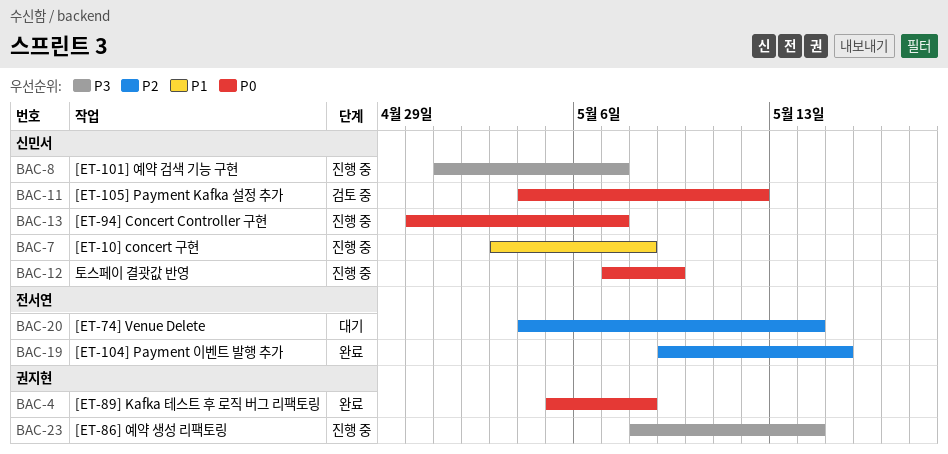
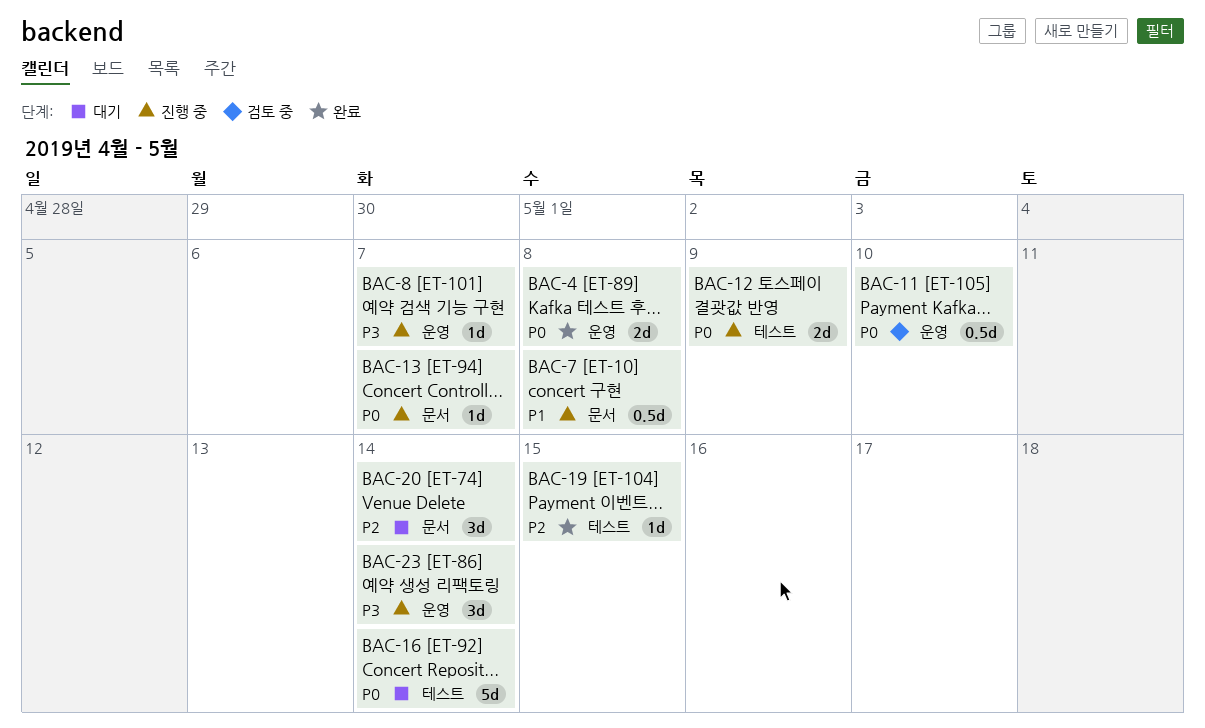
BAC-11, due: May 12 -> May 10
BAC-16: none -> present

